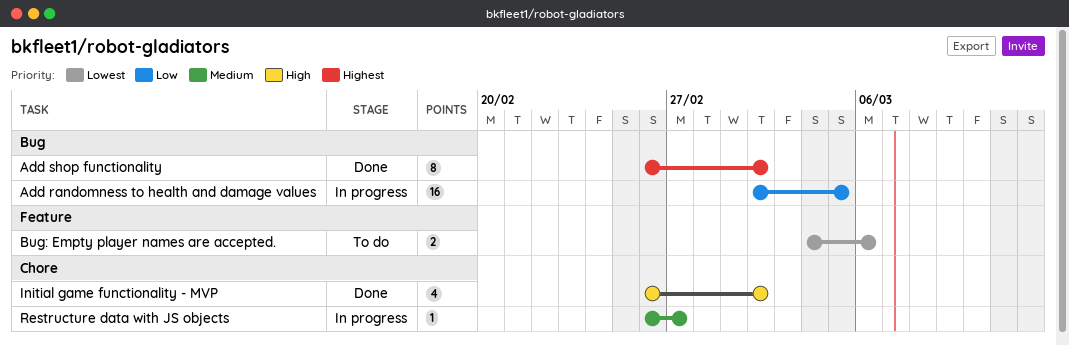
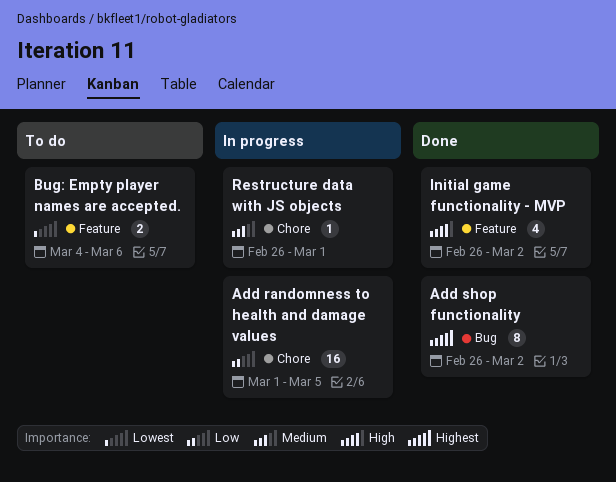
Add randomness to health and damage values, label: Bug -> Chore
Add randomness to health and damage values, start: Mar 2 -> Mar 1
Initial game functionality - MVP, label: Chore -> Feature
Restructure data with JS objects, due: Feb 27 -> Mar 1

